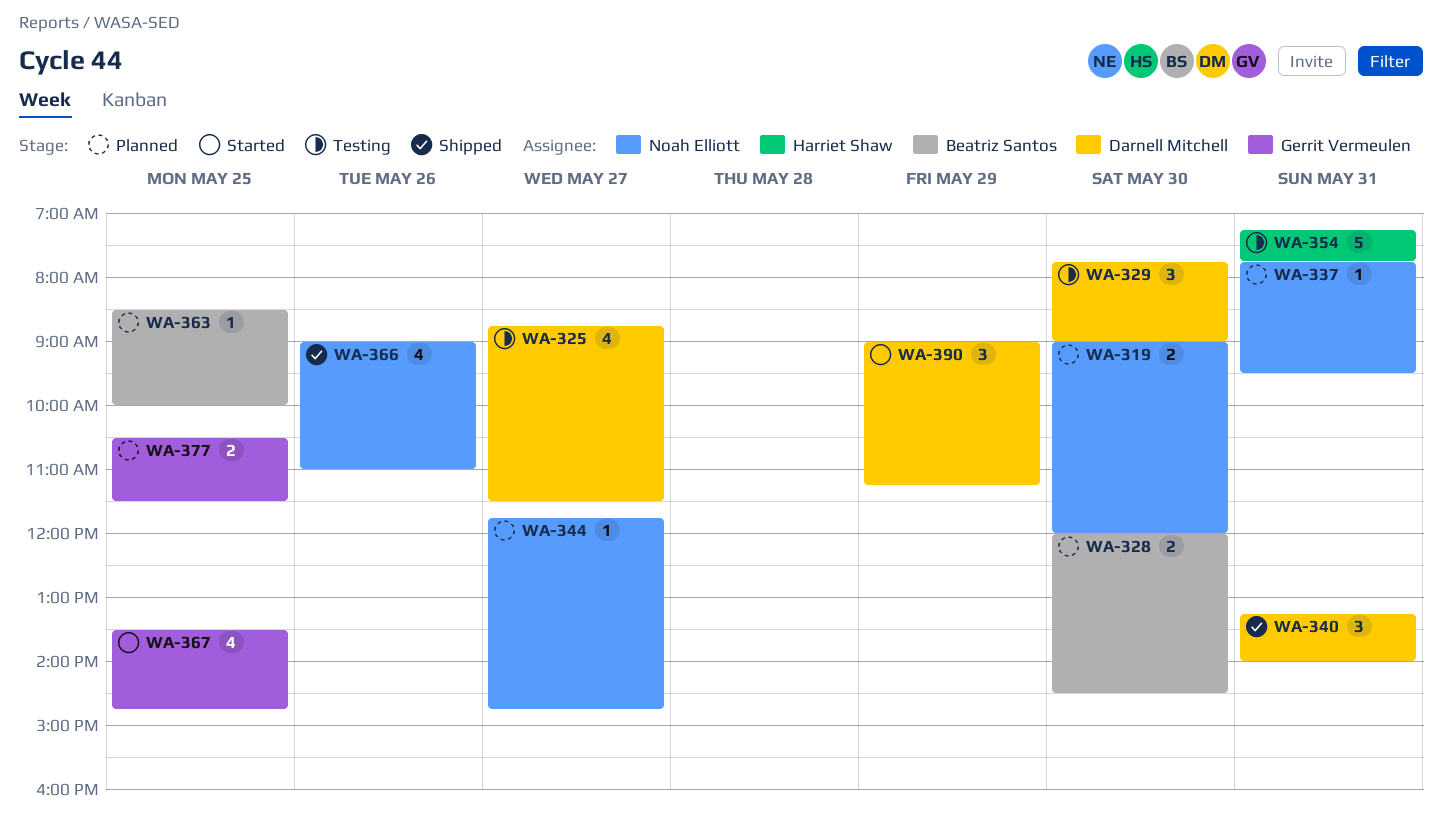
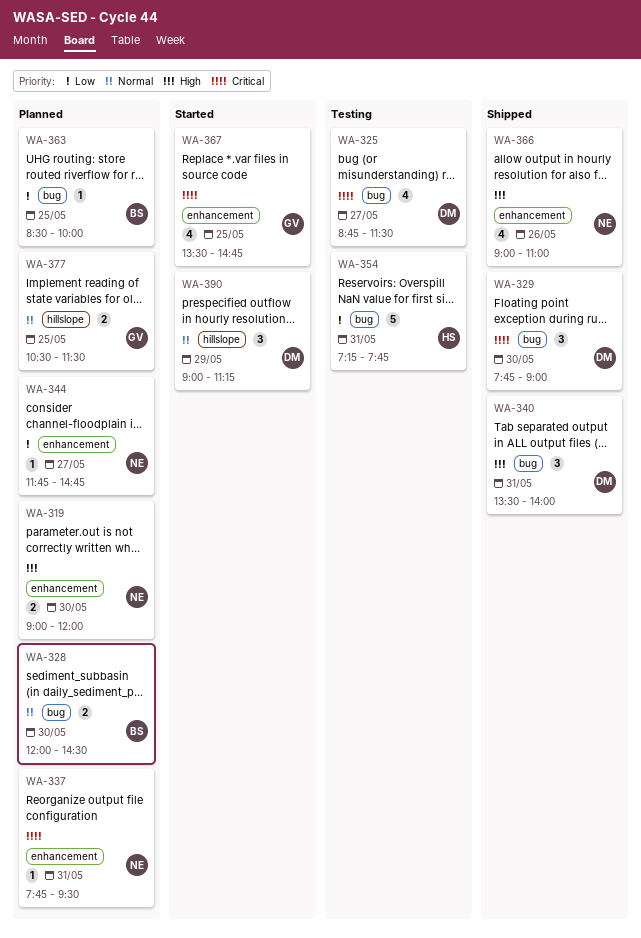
WA-329, status: Testing -> Shipped
WA-340, begins: 13:15 -> 13:30

